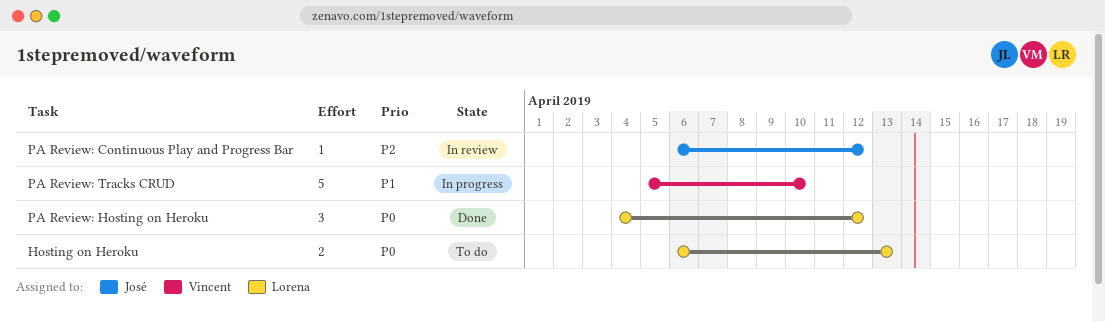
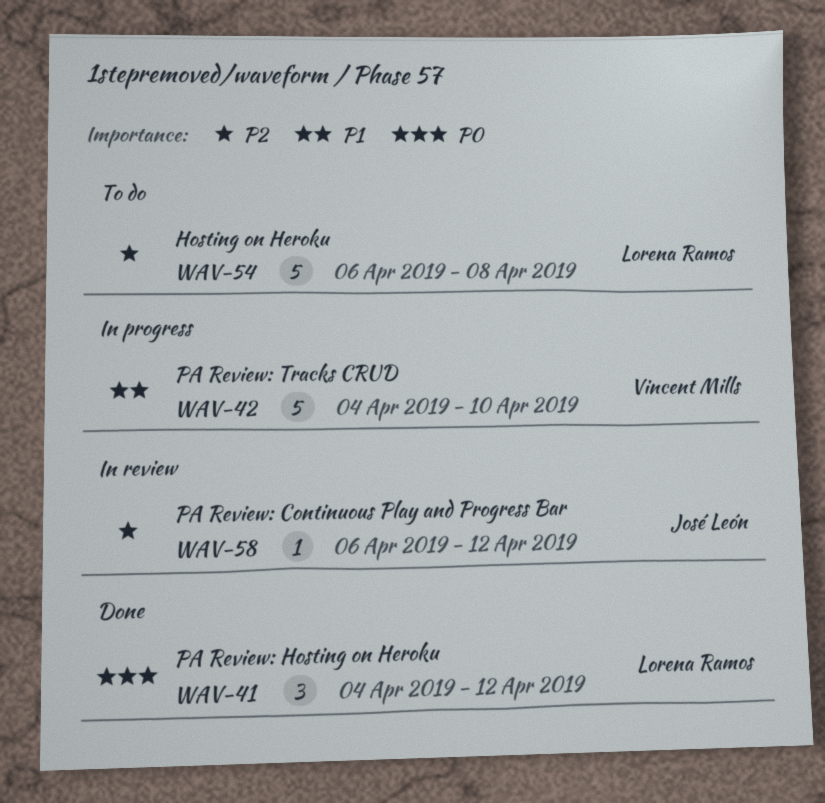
Hosting on Heroku, priority: P0 -> P2
Hosting on Heroku, estimate: 2 -> 5
Hosting on Heroku, due: Apr 13 -> Apr 8
PA Review: Tracks CRUD, start: Apr 5 -> Apr 4

